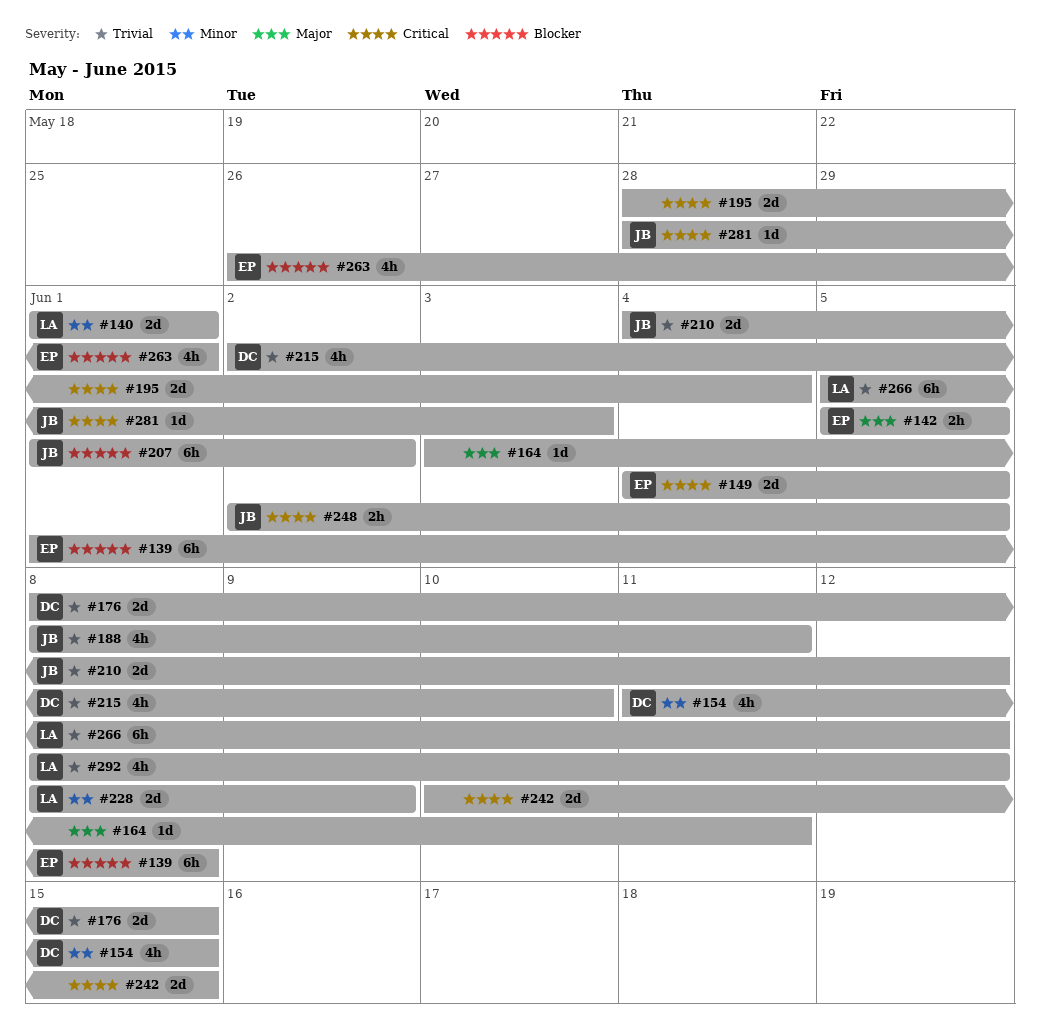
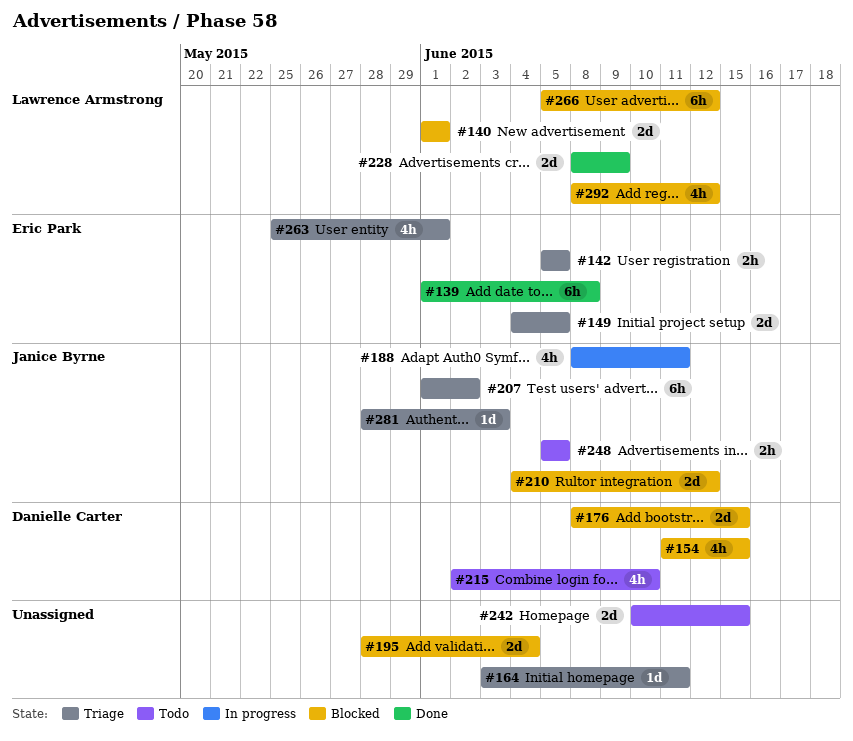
#248, start: Jun 2 -> Jun 5
#263, start: May 26 -> May 25

